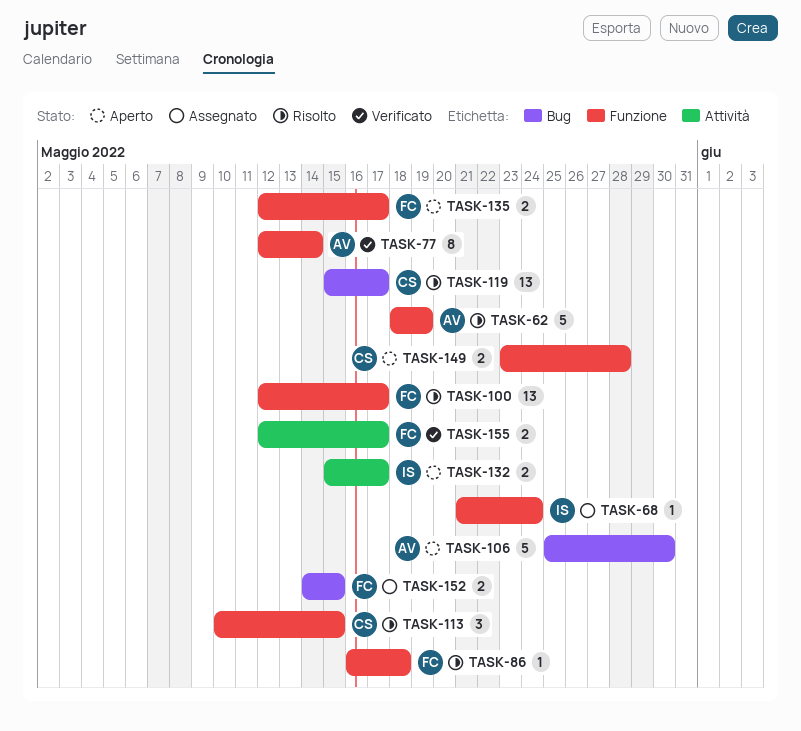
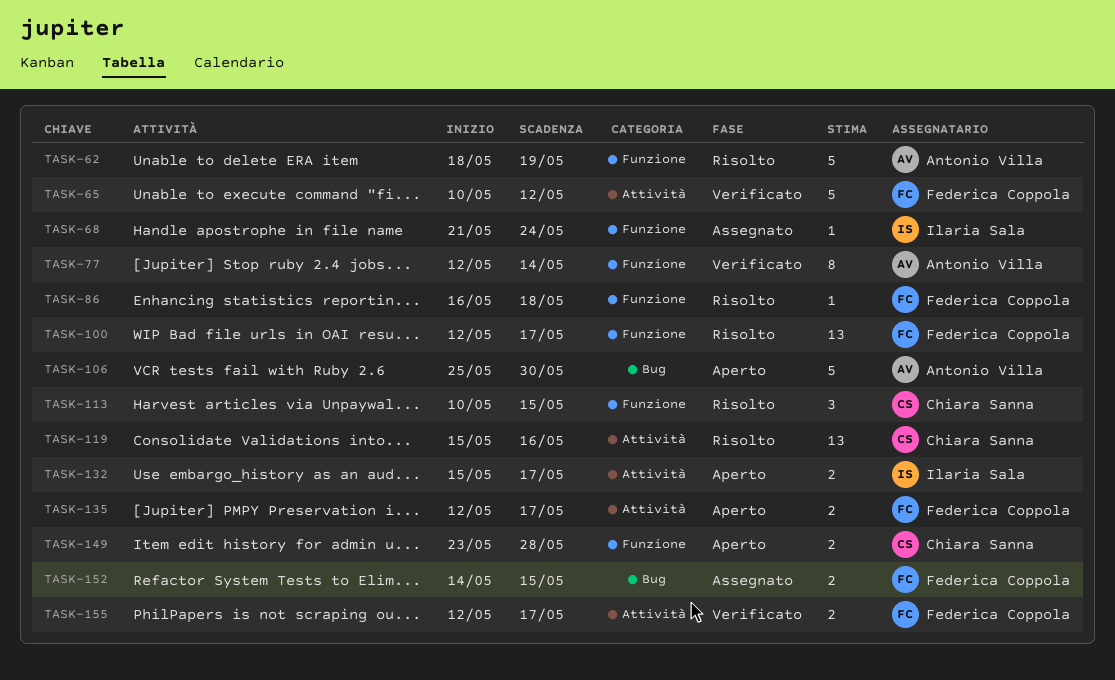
TASK-65: none -> present
TASK-119, label: Bug -> Attività
TASK-119, due: May 17 -> May 16
TASK-135, label: Funzione -> Attività

